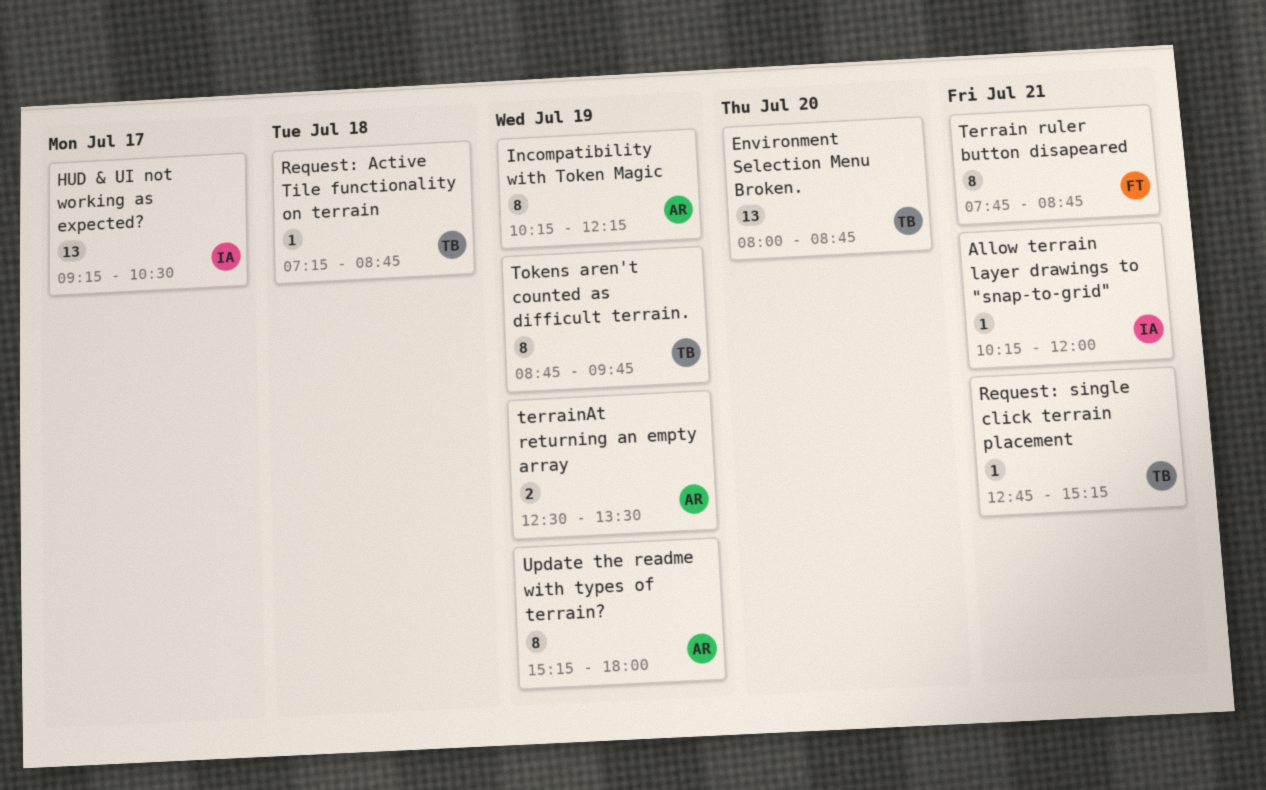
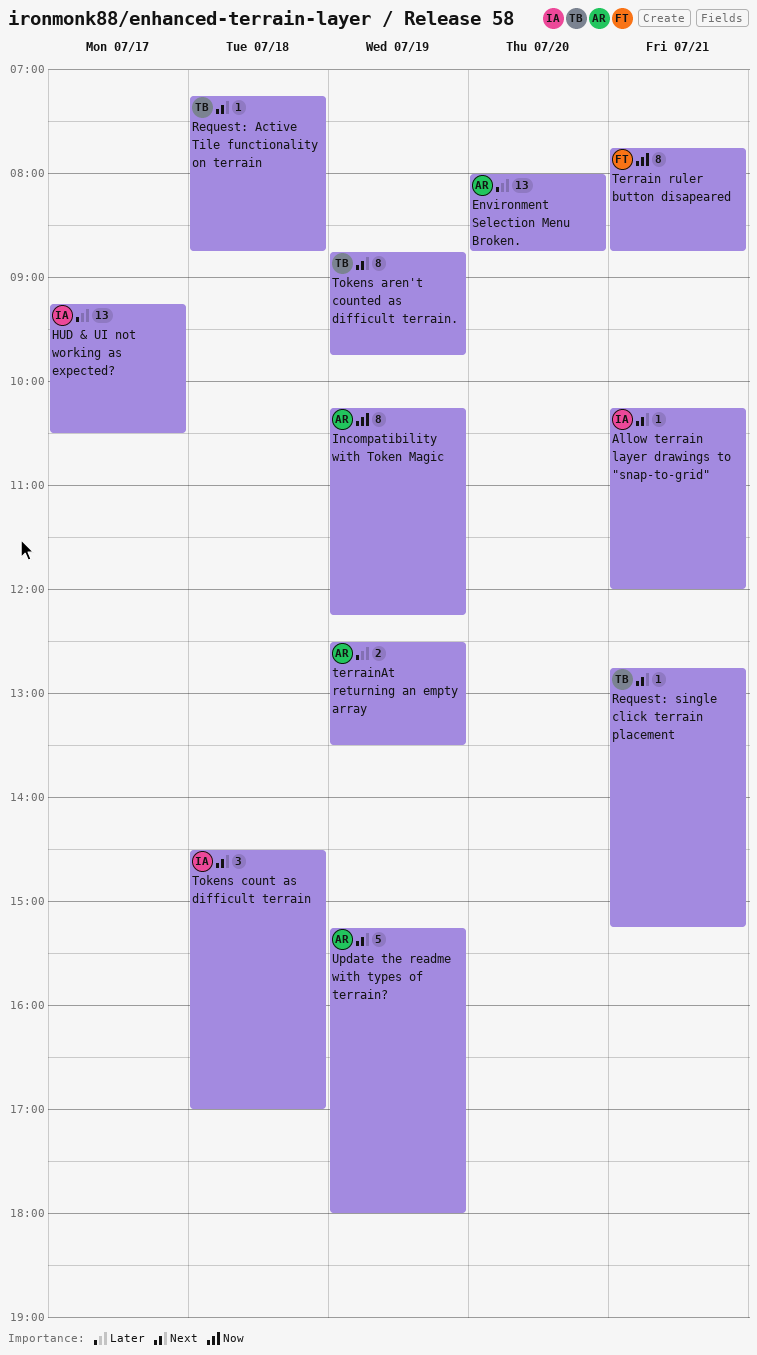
Environment Selection Menu Broken., owner: TB -> AR
Tokens count as difficult terrain: none -> present
Update the readme with types of terrain?, estimate: 8 -> 5

